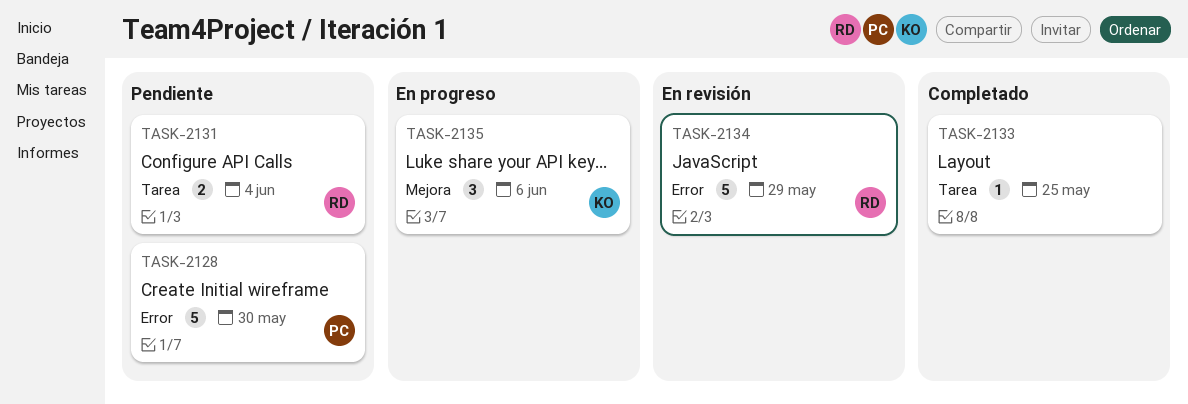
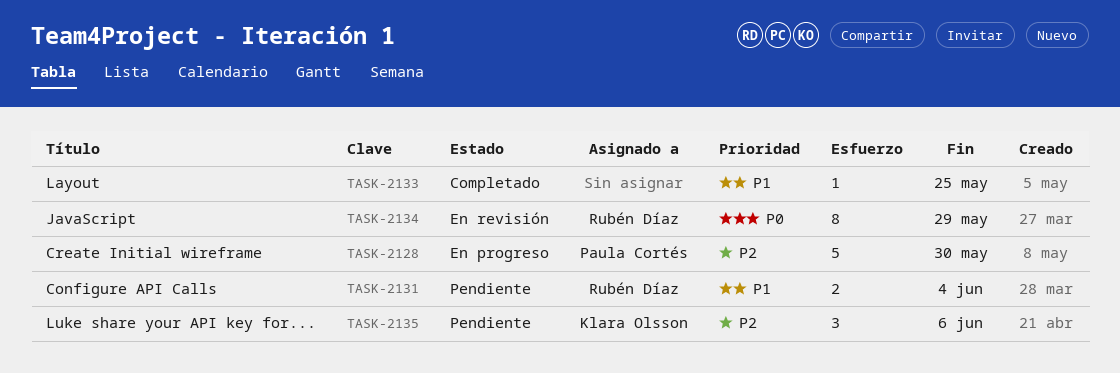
TASK-2128, status: Pendiente -> En progreso
TASK-2134, estimate: 5 -> 8
TASK-2135, status: En progreso -> Pendiente

